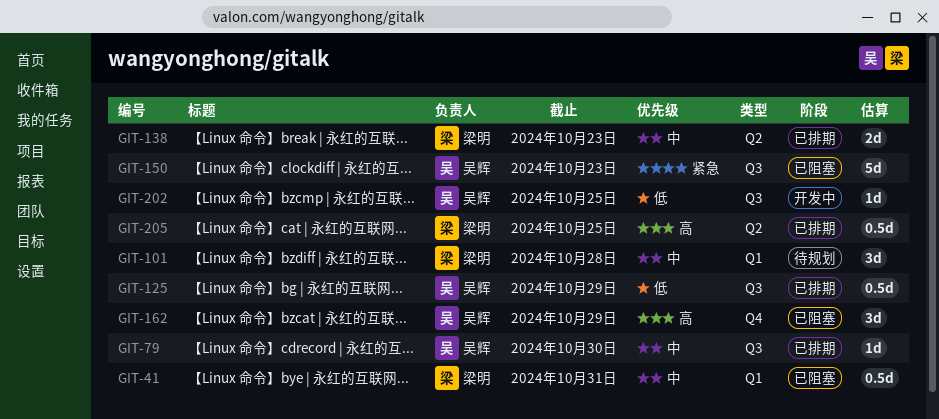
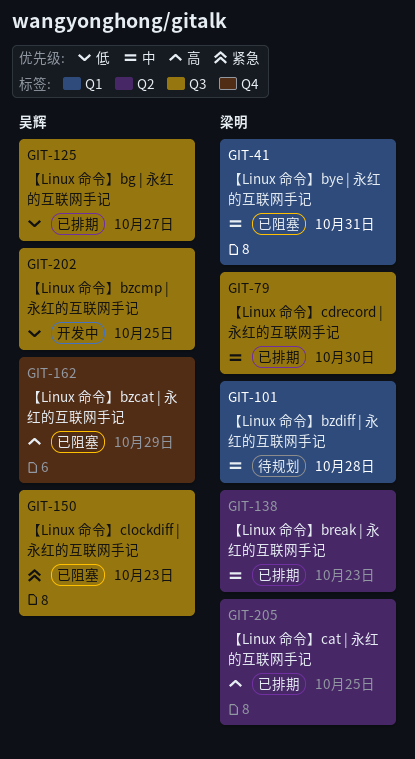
GIT-79, owner: 吴辉 -> 梁明
GIT-125, due: Oct 29 -> Oct 27

